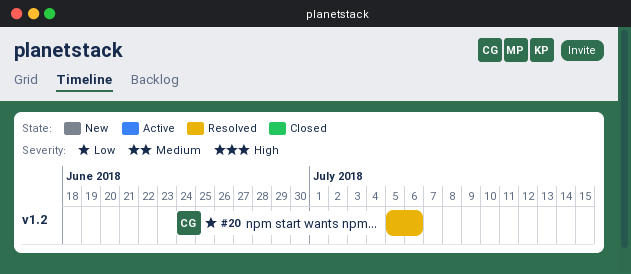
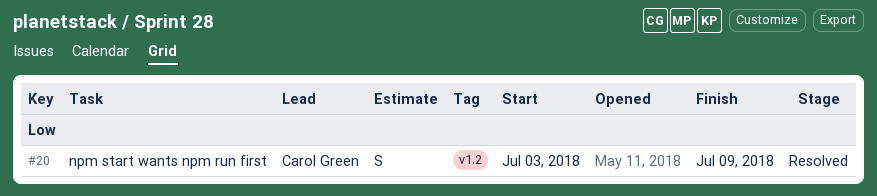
#20, start: Jul 5 -> Jul 3
#20, due: Jul 6 -> Jul 9

